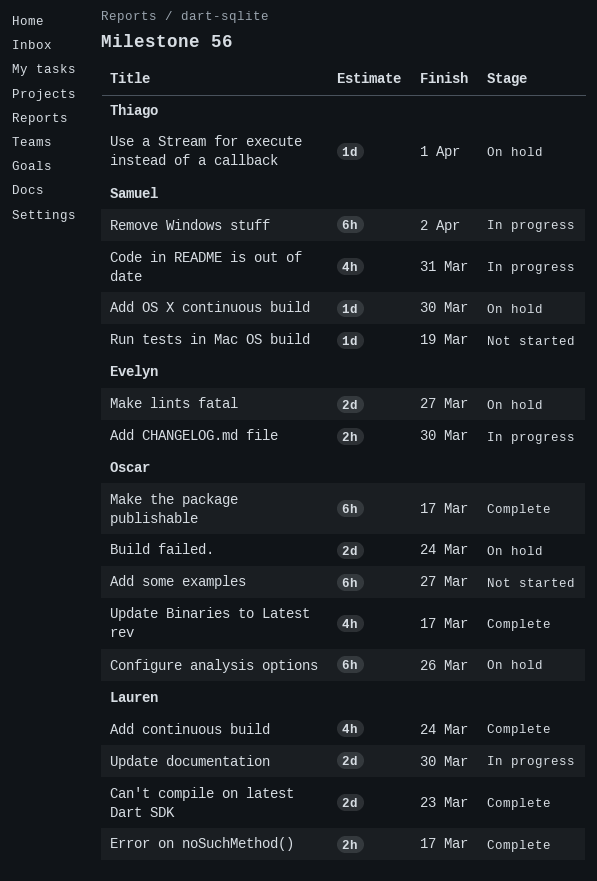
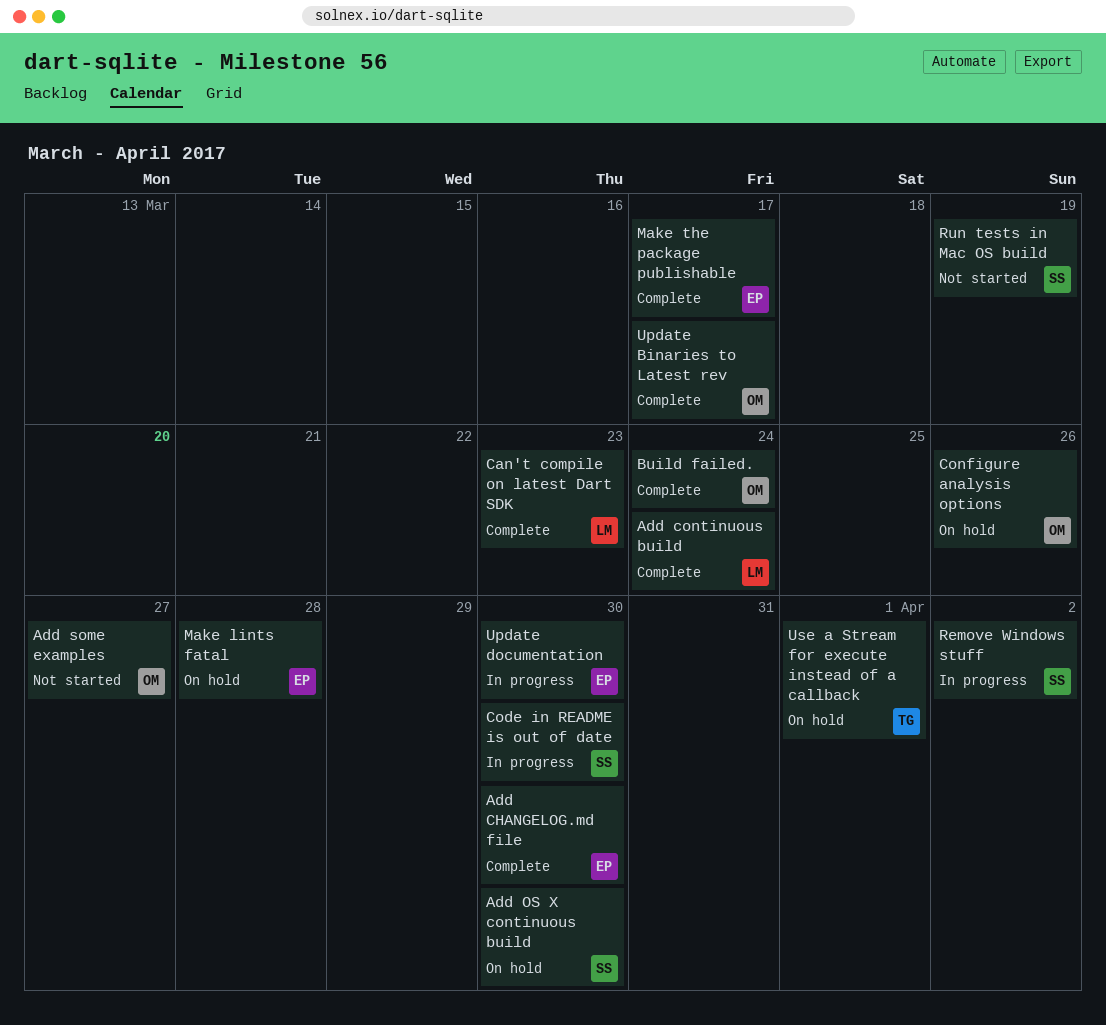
Add CHANGELOG.md file, status: In progress -> Complete
Build failed., status: On hold -> Complete
Code in README is out of date, due: Mar 31 -> Mar 30
Error on noSuchMethod(): present -> none
Make lints fatal, due: Mar 27 -> Mar 28
Make the package publishable, owner: Oscar -> Evelyn
Update documentation, owner: Lauren -> Evelyn

